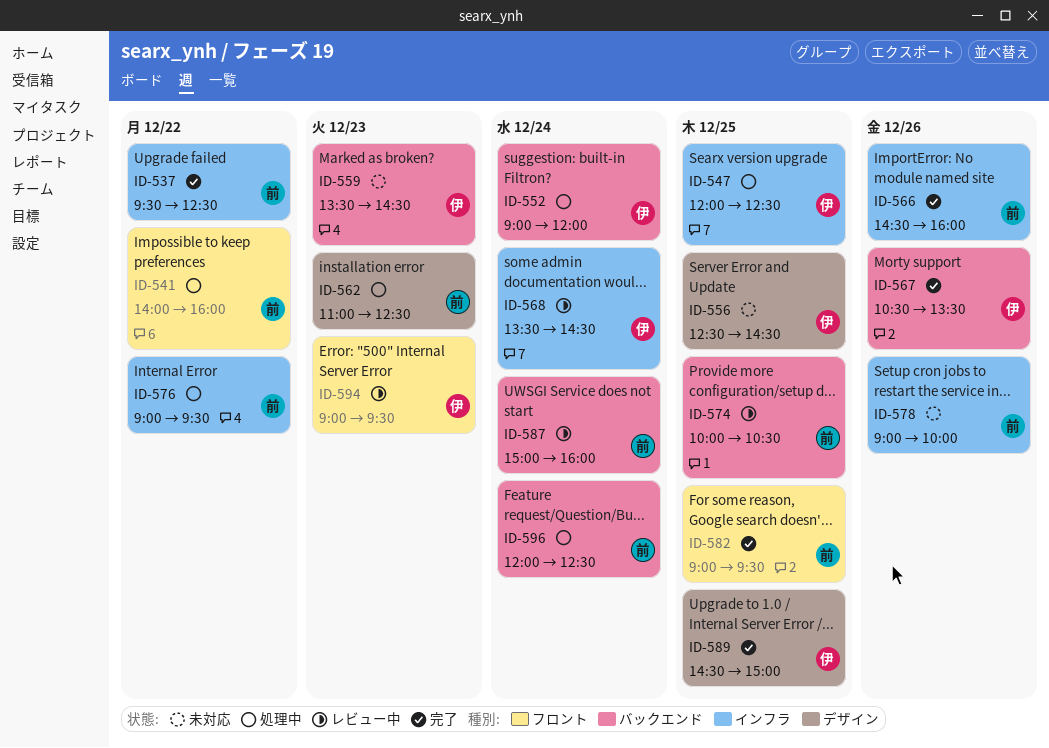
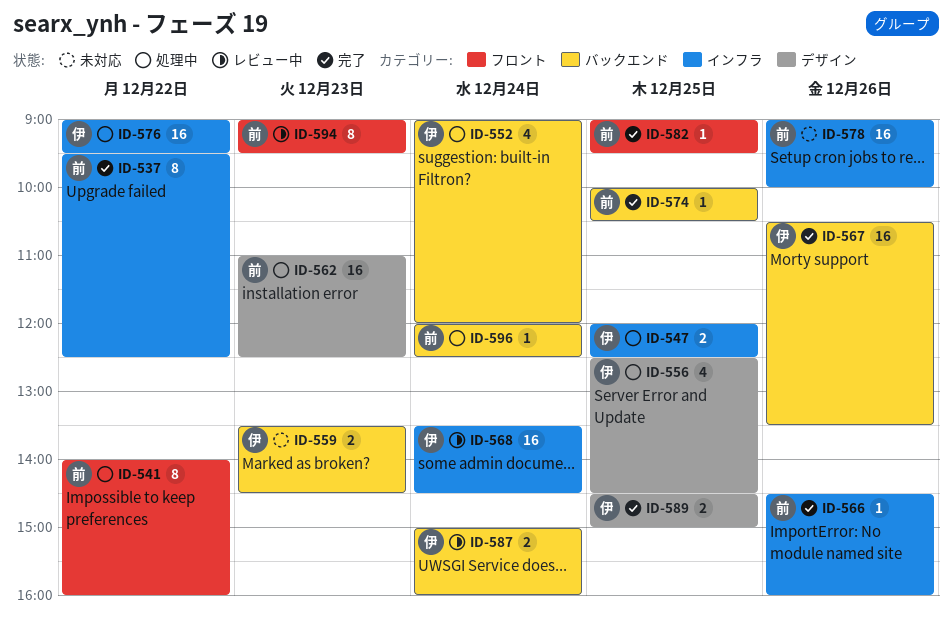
ID-556, status: 未対応 -> 処理中
ID-574, status: レビュー中 -> 完了
ID-576, owner: 前 -> 伊
ID-587, owner: 前 -> 伊
ID-594, owner: 伊 -> 前

